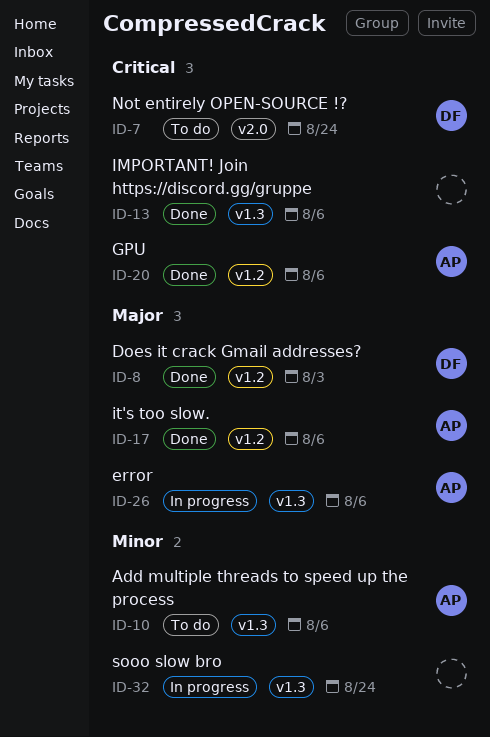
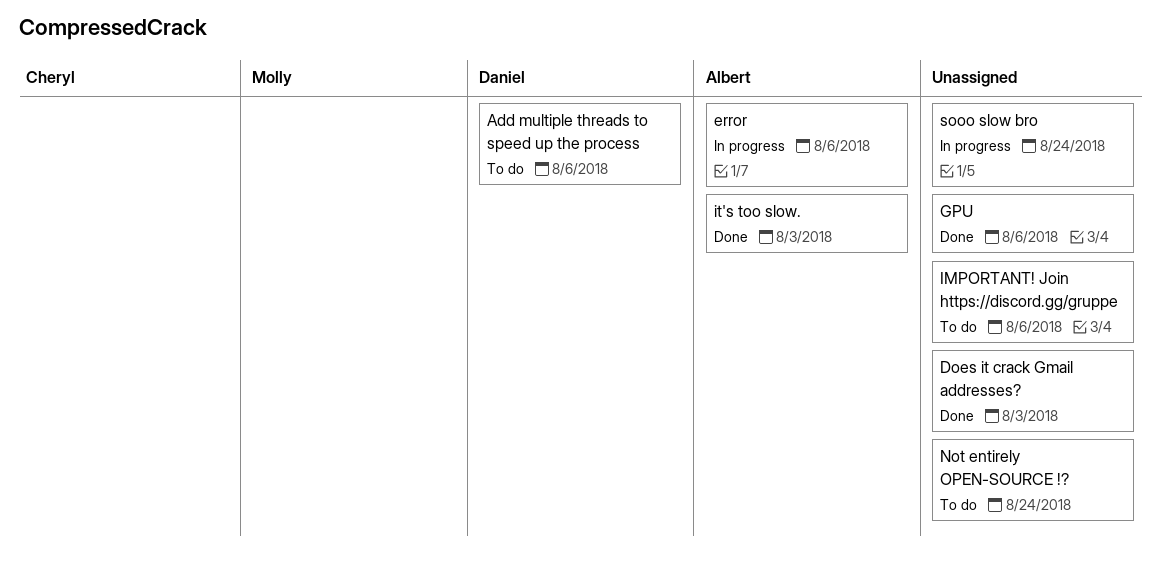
Add multiple threads to speed up the process, owner: Albert -> Daniel
Does it crack Gmail addresses?, owner: Daniel -> none
GPU, owner: Albert -> none
IMPORTANT! Join https://discord.gg/gruppe, status: Done -> To do
it's too slow., due: Aug 6 -> Aug 3
Not entirely OPEN-SOURCE !?, owner: Daniel -> none

